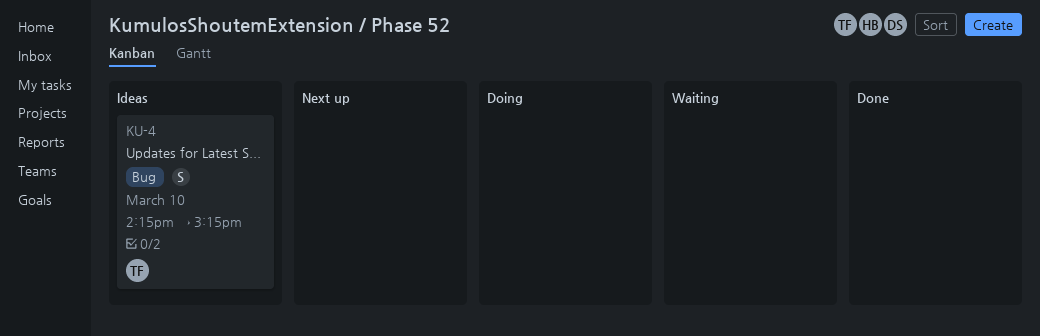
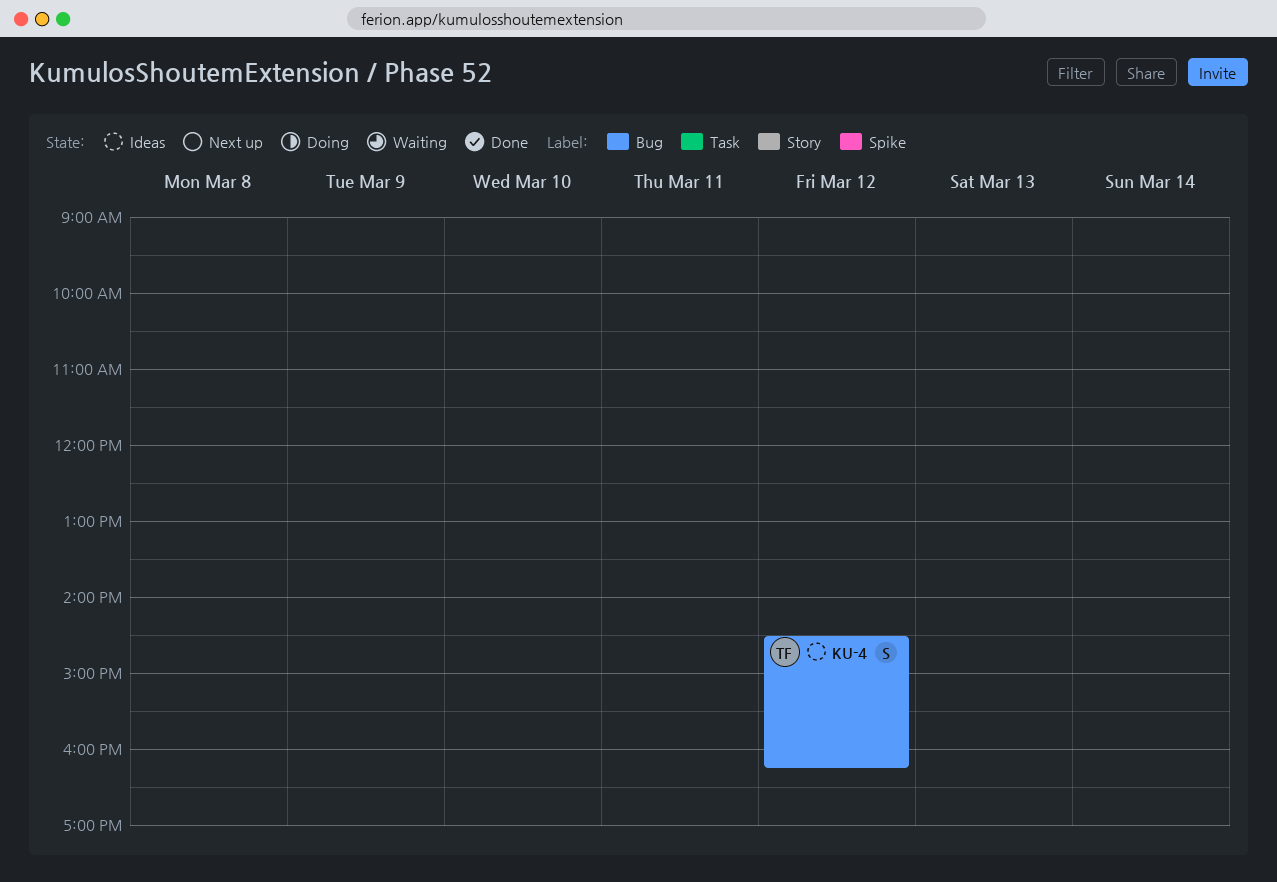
KU-4, day: Mar 10 -> Mar 12
KU-4, begins: 14:15 -> 14:30
KU-4, ends: 15:15 -> 16:15

